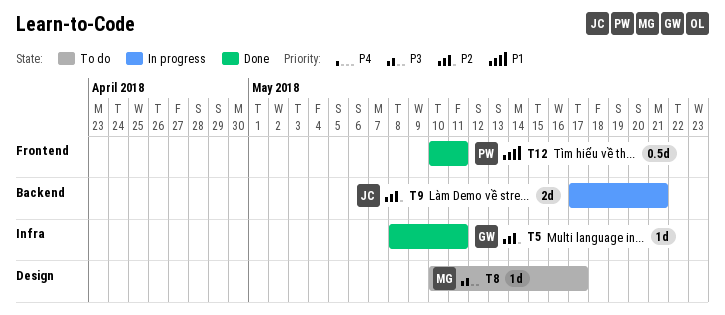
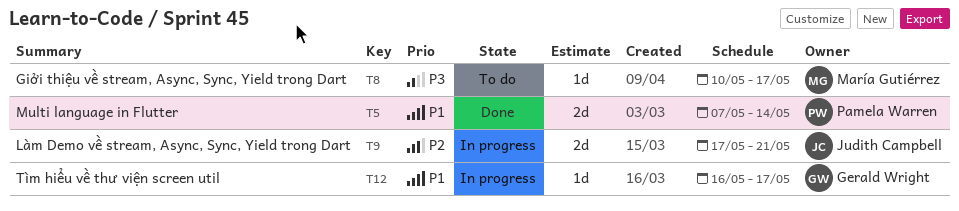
T5, owner: Gerald Wright -> Pamela Warren
T5, priority: P2 -> P1
T5, estimate: 1d -> 2d
T5, start: May 8 -> May 7
T5, due: May 11 -> May 14
T12, status: Done -> In progress
T12, owner: Pamela Warren -> Gerald Wright
T12, estimate: 0.5d -> 1d
T12, start: May 10 -> May 16
T12, due: May 11 -> May 17

